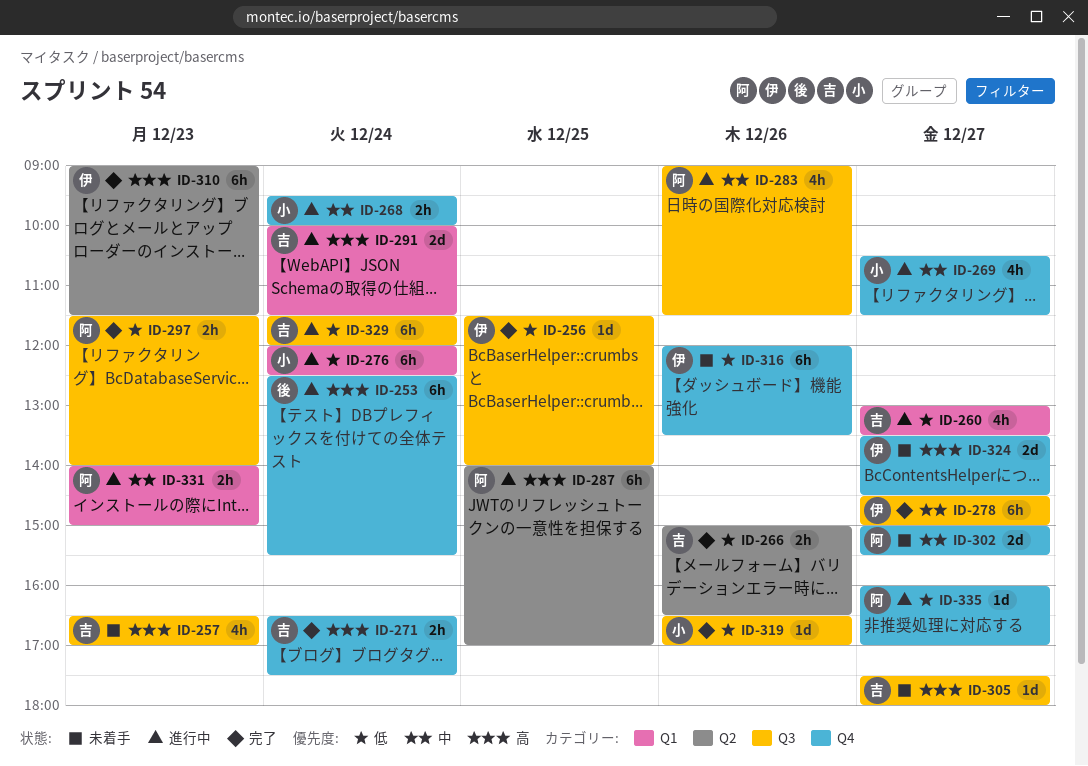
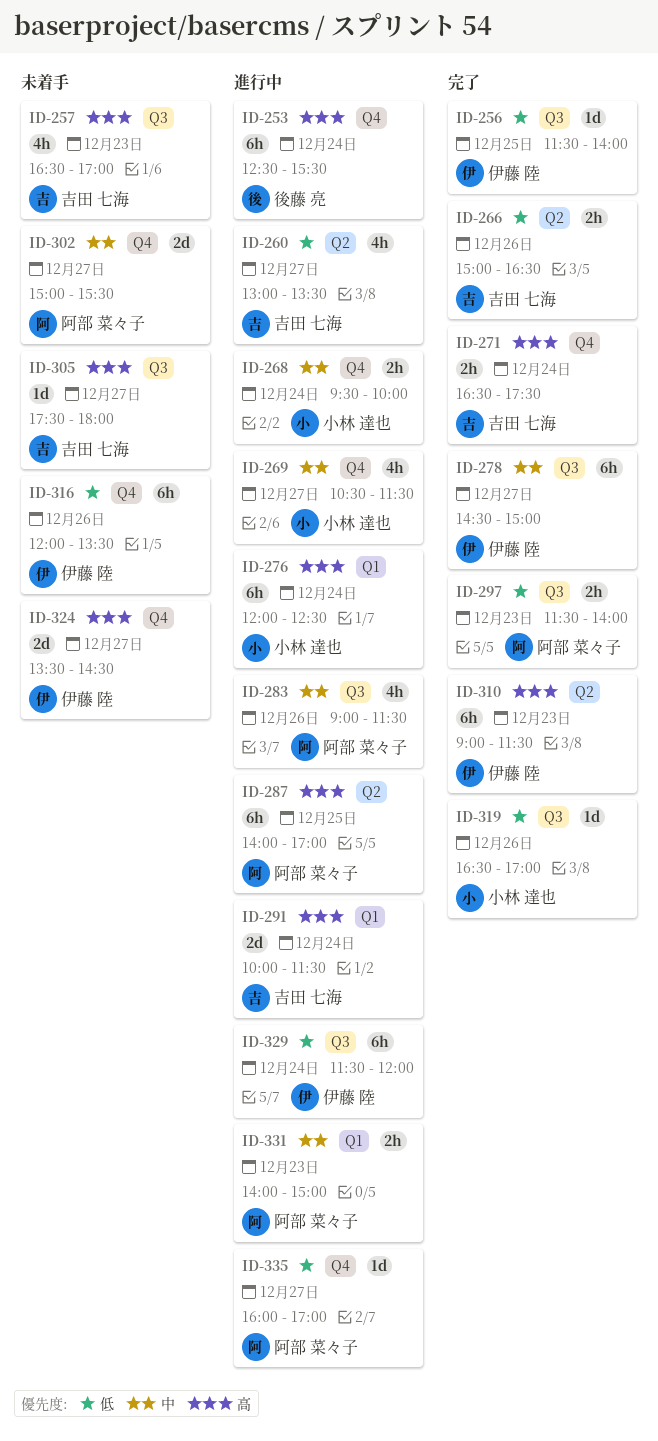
ID-260, label: Q1 -> Q2
ID-276, priority: 低 -> 高
ID-329, owner: 吉田 七海 -> 伊藤 陸

